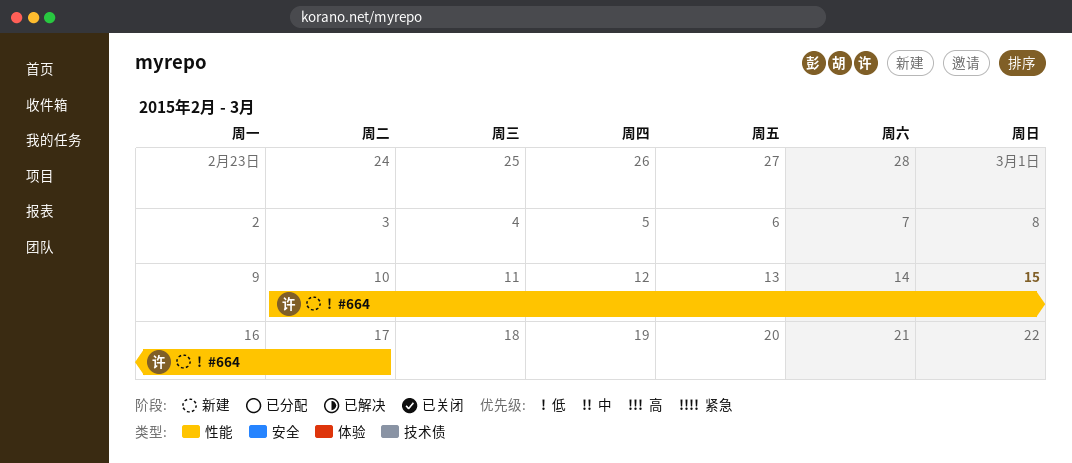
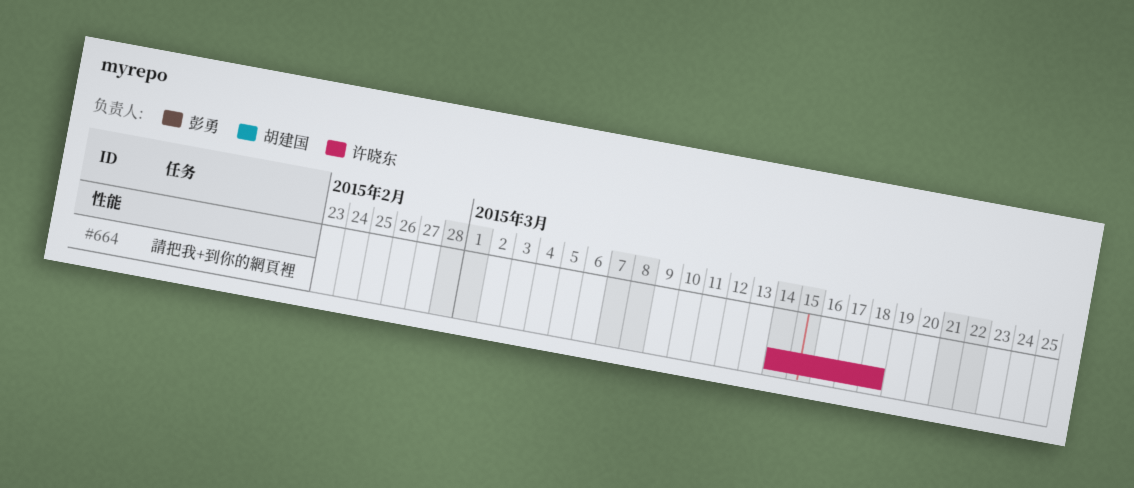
#664, start: Mar 10 -> Mar 14
#664, due: Mar 17 -> Mar 18

